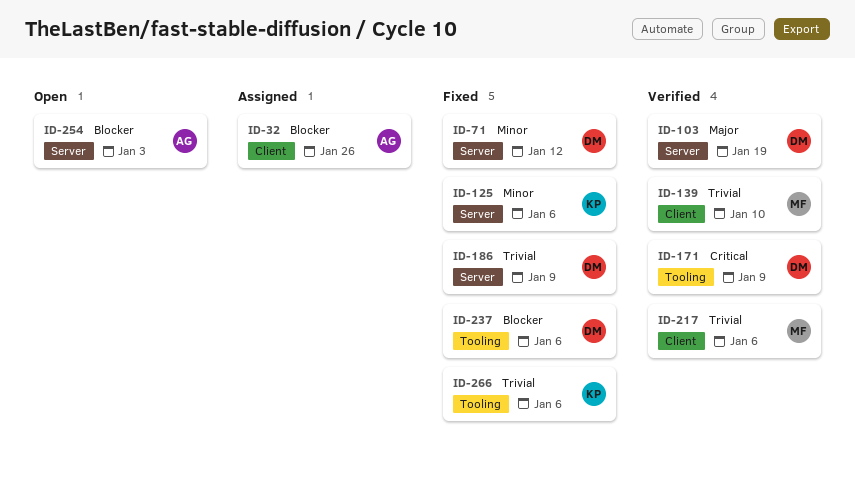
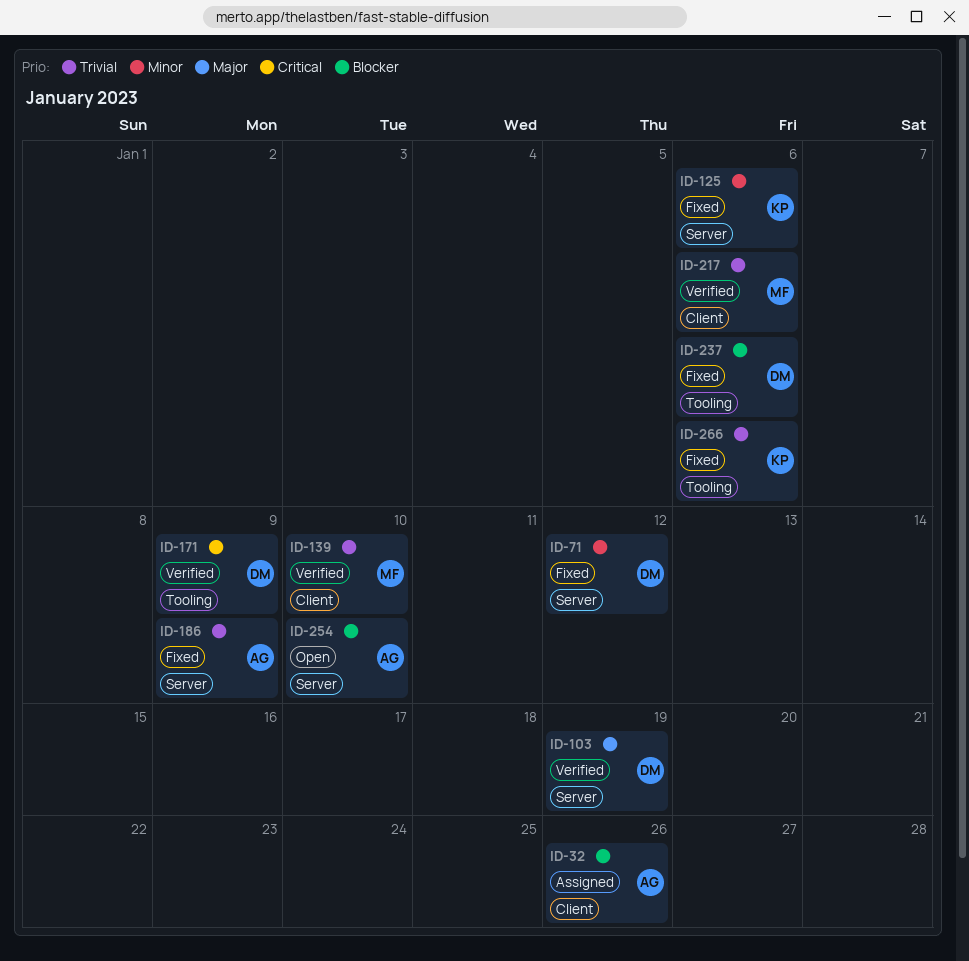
ID-186, owner: DM -> AG
ID-254, due: Jan 3 -> Jan 10

